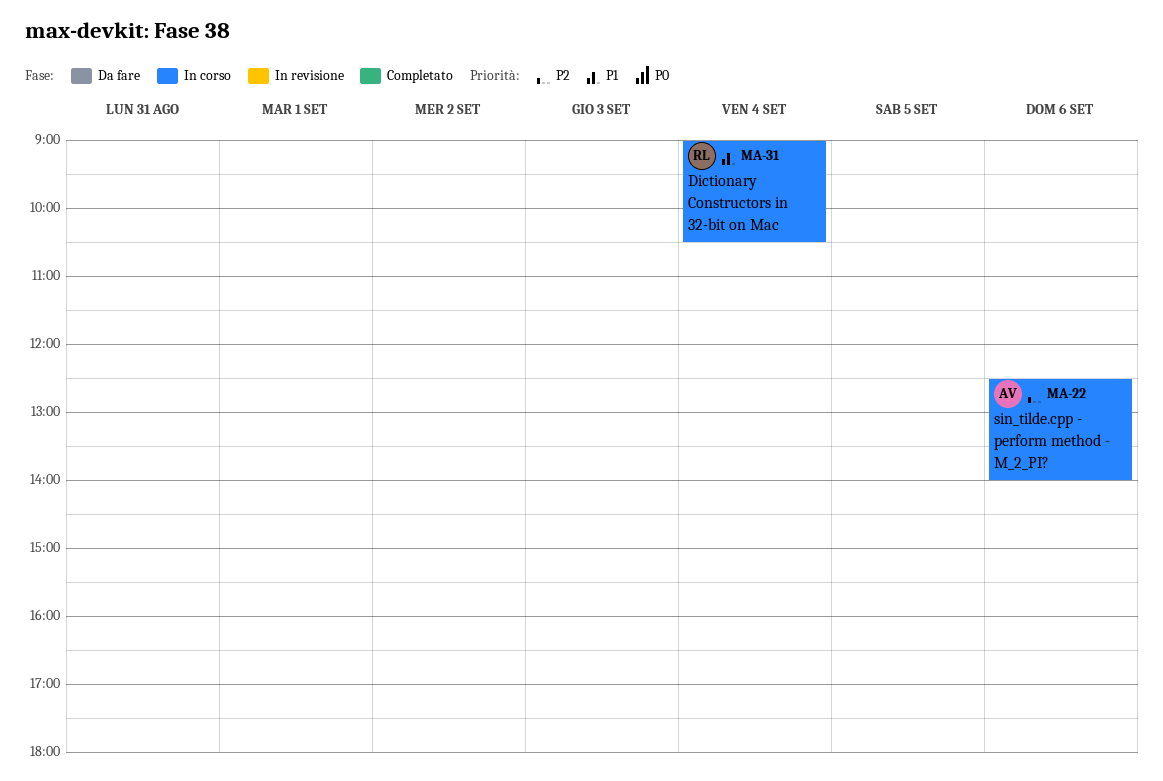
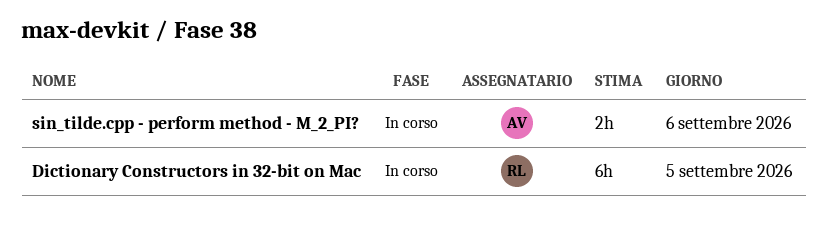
Dictionary Constructors in 32-bit on Mac, day: Sep 4 -> Sep 5

